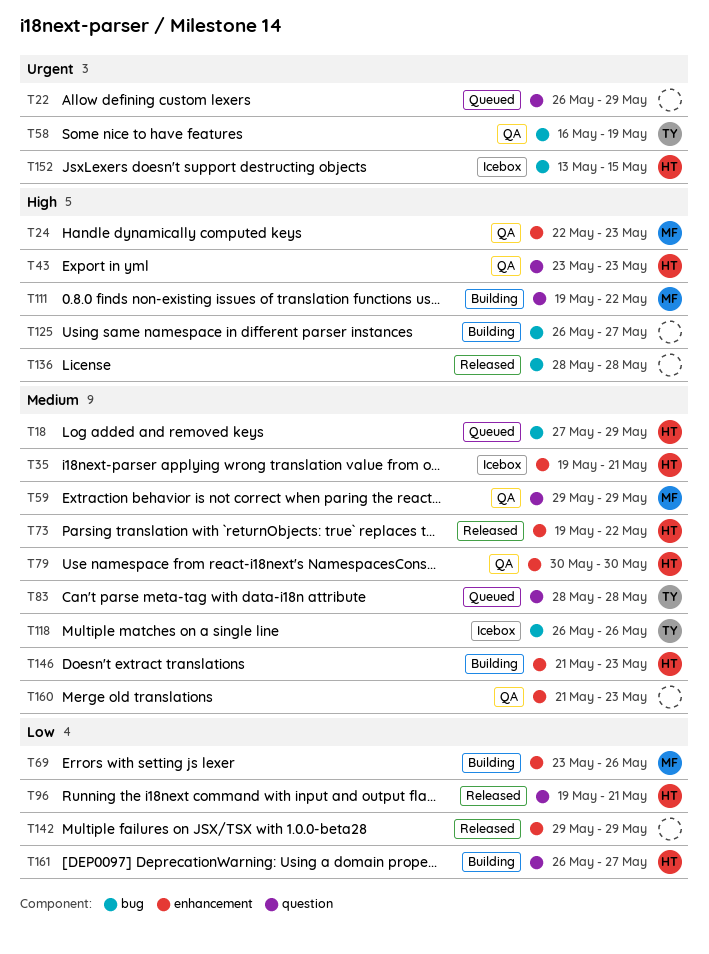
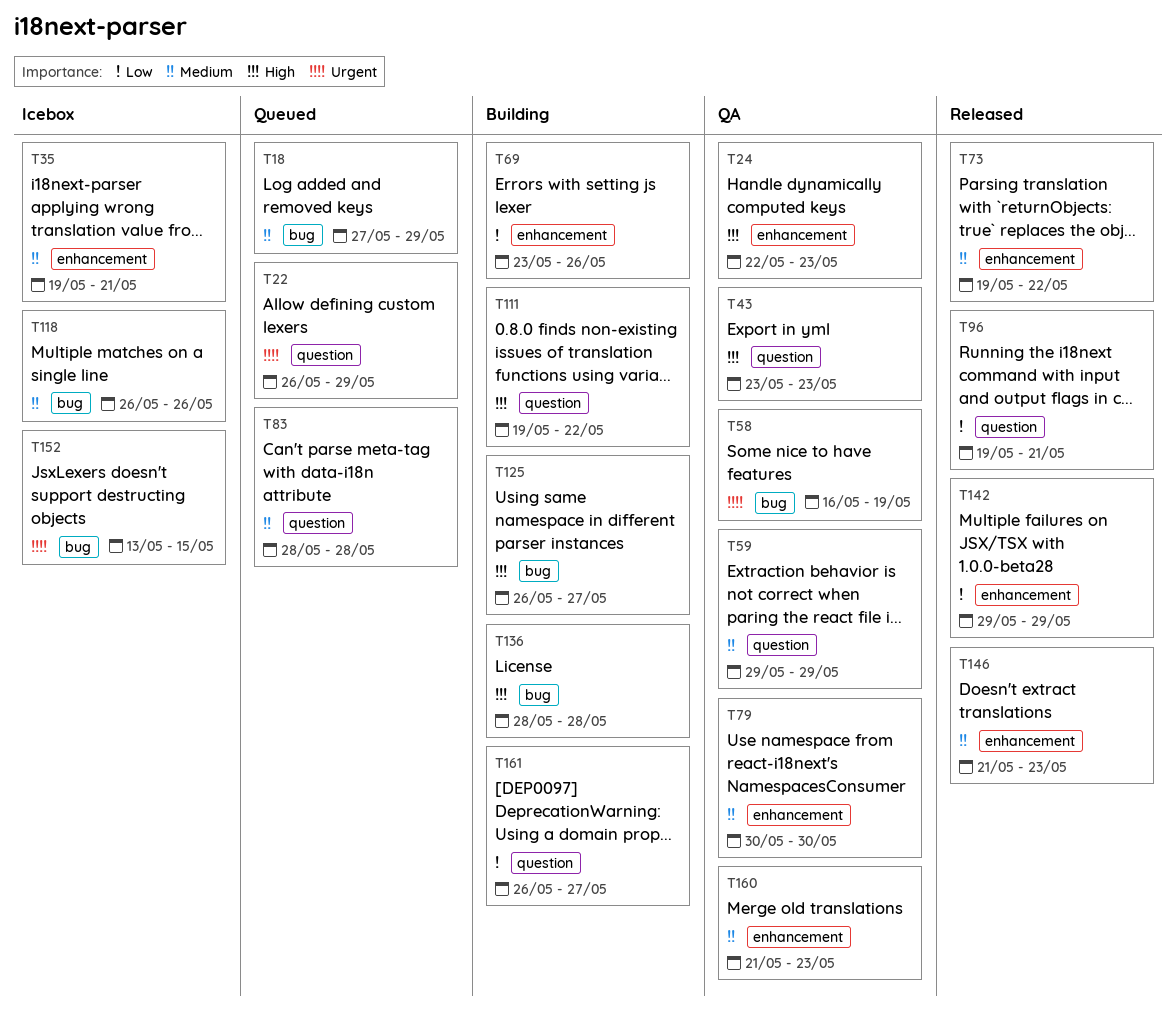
T136, status: Released -> Building
T146, status: Building -> Released

